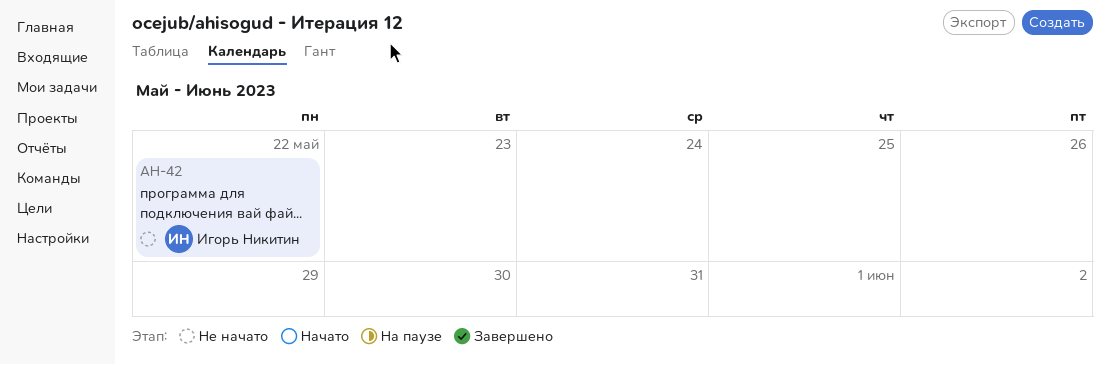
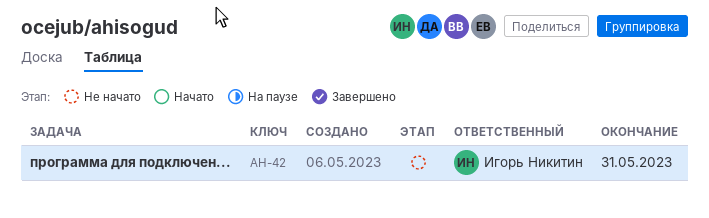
AH-42, due: May 22 -> May 31

